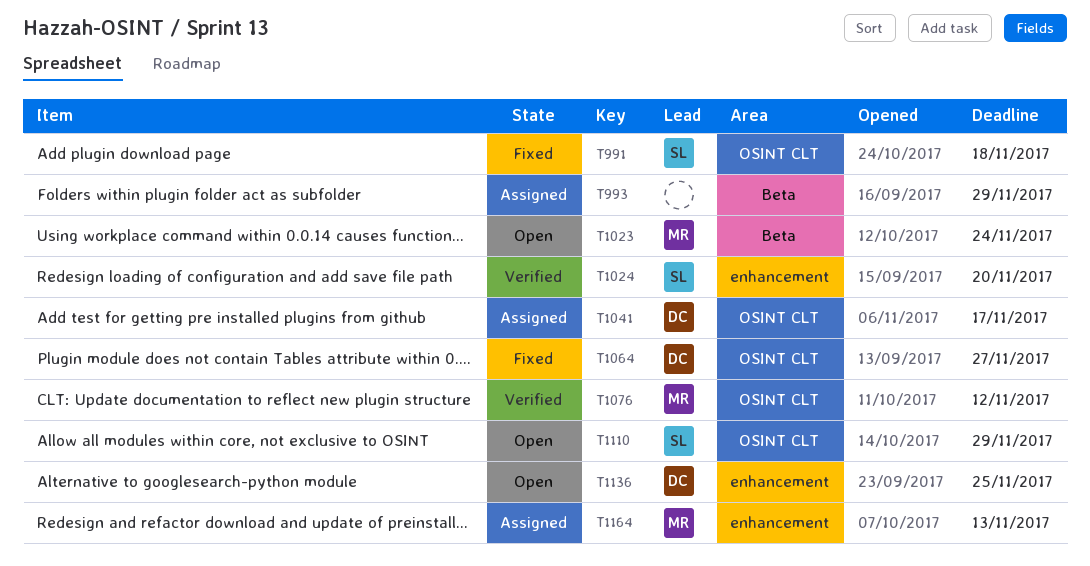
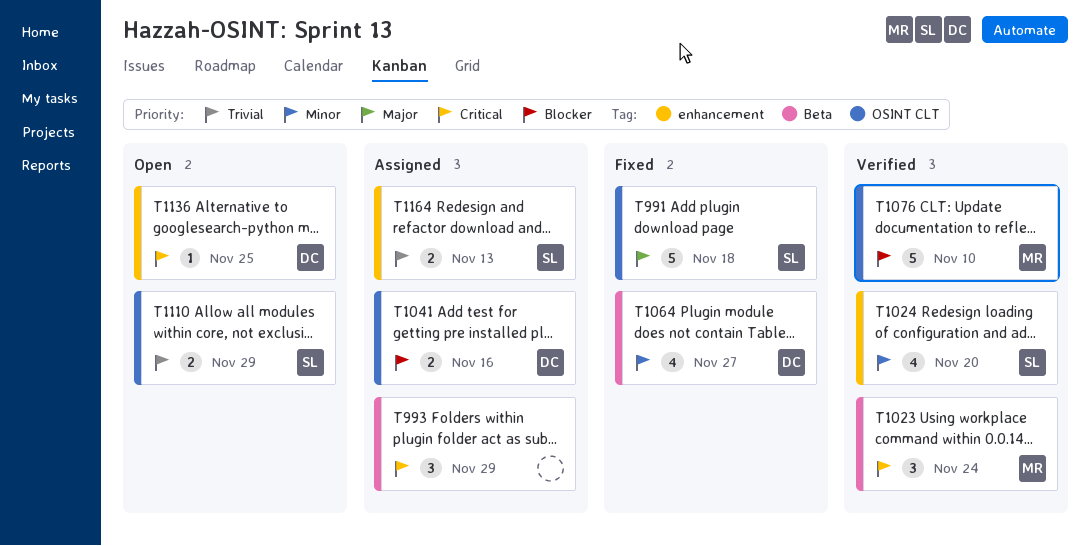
T1023, status: Open -> Verified
T1041, due: Nov 17 -> Nov 16
T1064, label: OSINT CLT -> Beta
T1076, due: Nov 12 -> Nov 10
T1164, owner: MR -> SL

